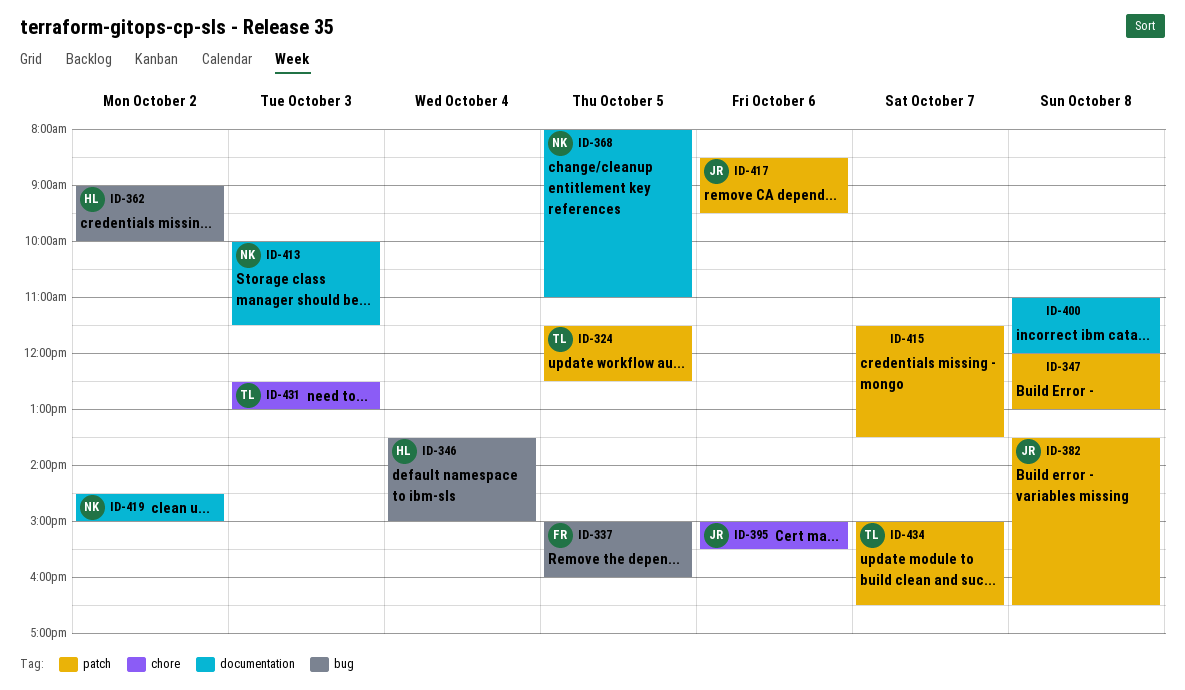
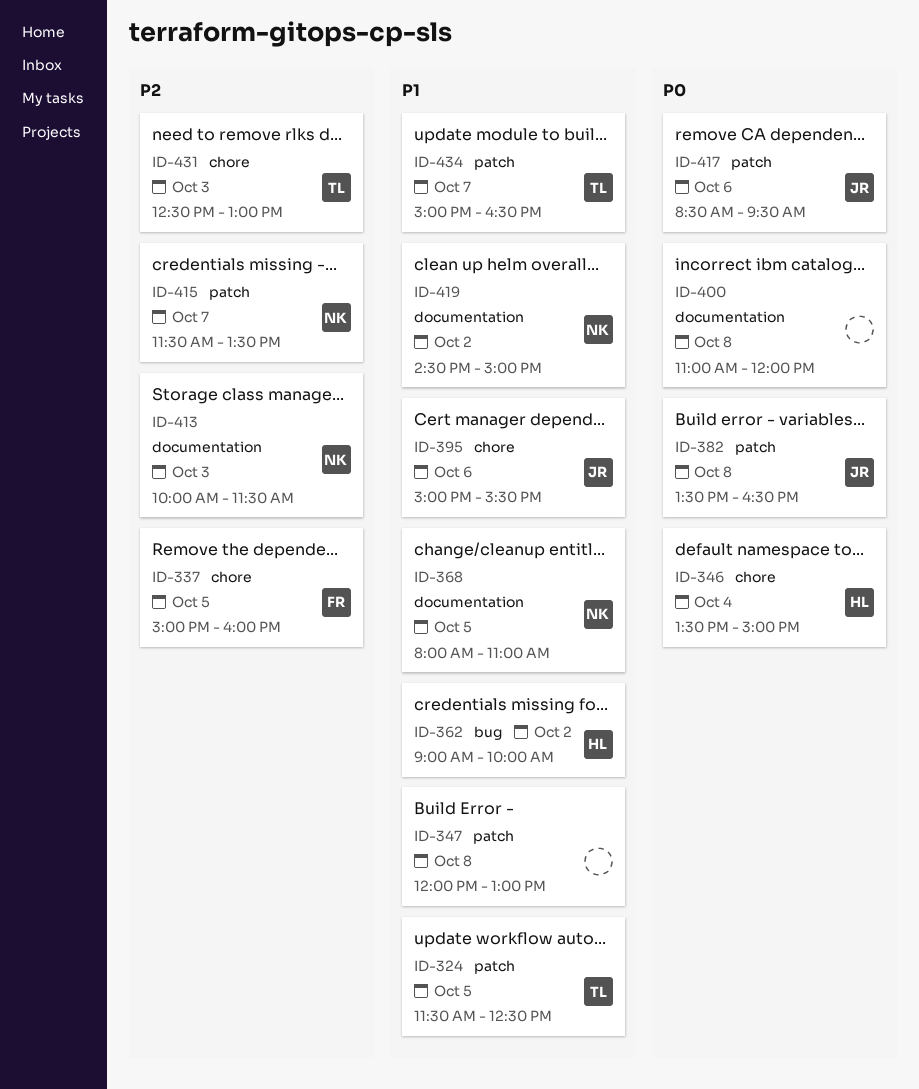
ID-337, label: bug -> chore
ID-346, label: bug -> chore
ID-415, owner: none -> NK

